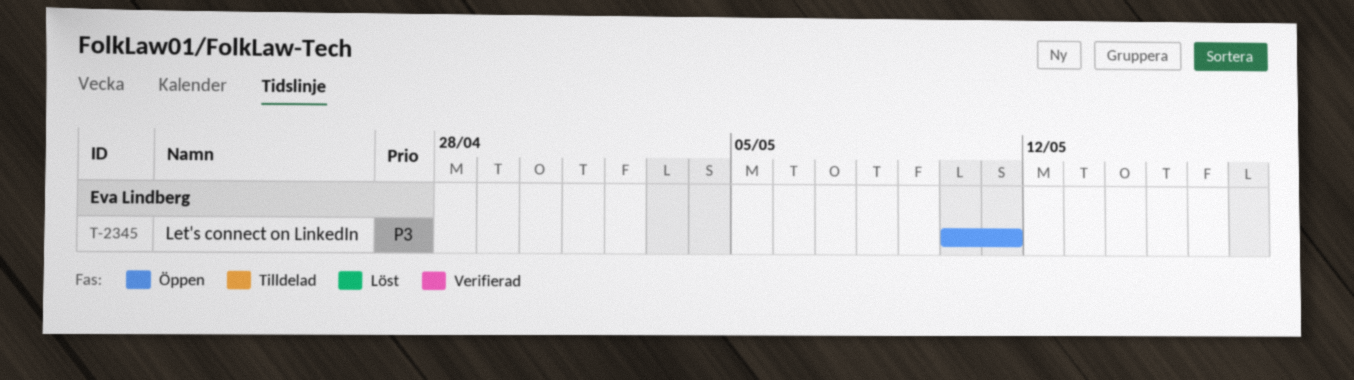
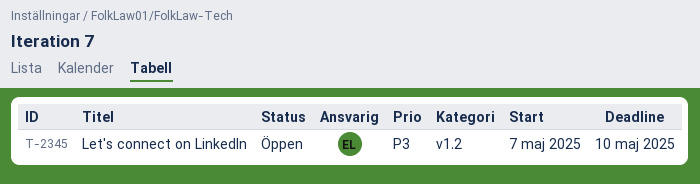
T-2345, start: May 10 -> May 7
T-2345, due: May 11 -> May 10

